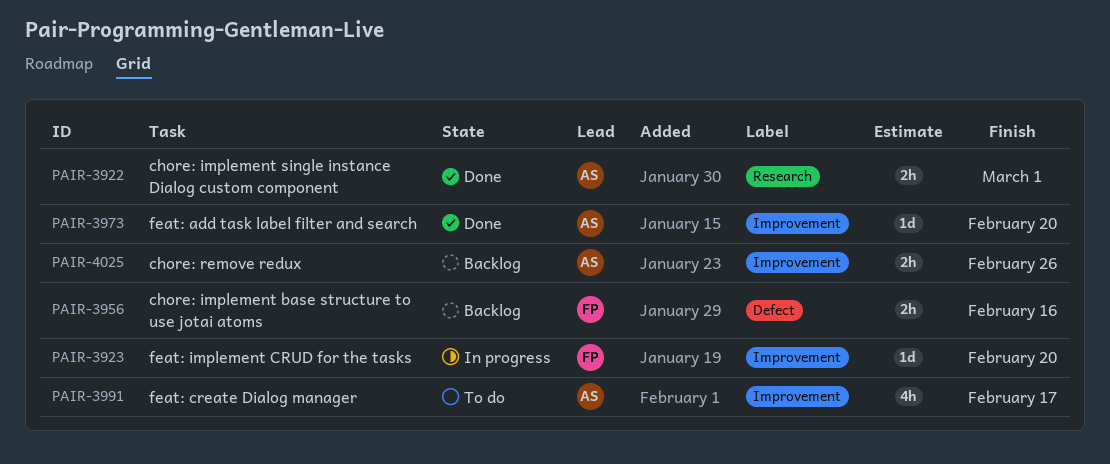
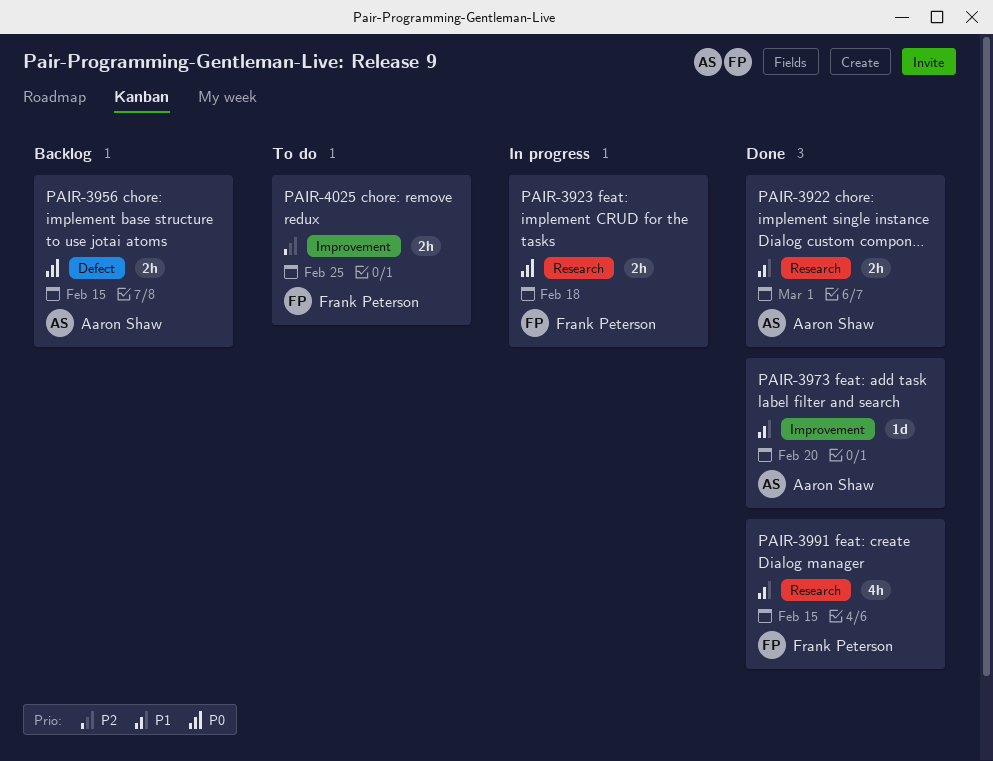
PAIR-3923, label: Improvement -> Research
PAIR-3923, estimate: 1d -> 2h
PAIR-3923, due: Feb 20 -> Feb 18
PAIR-3956, owner: Frank Peterson -> Aaron Shaw
PAIR-3956, due: Feb 16 -> Feb 15
PAIR-3991, status: To do -> Done
PAIR-3991, owner: Aaron Shaw -> Frank Peterson
PAIR-3991, label: Improvement -> Research
PAIR-3991, due: Feb 17 -> Feb 15
PAIR-4025, status: Backlog -> To do
PAIR-4025, owner: Aaron Shaw -> Frank Peterson
PAIR-4025, due: Feb 26 -> Feb 25

